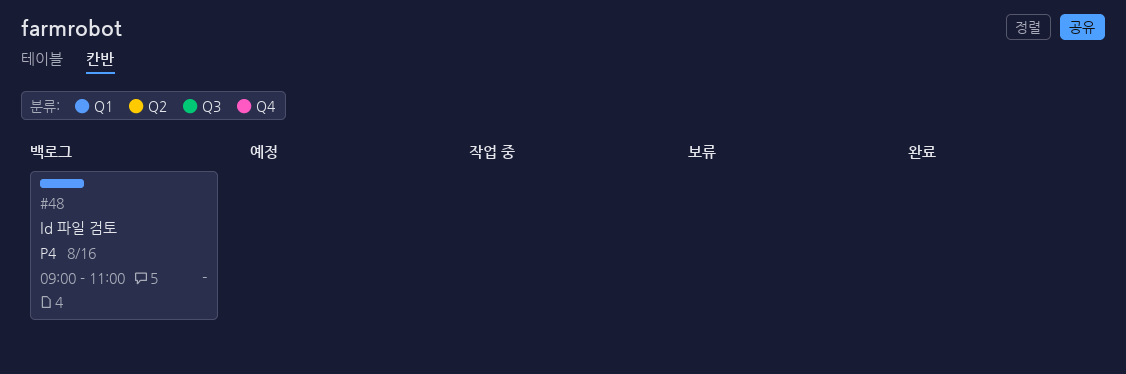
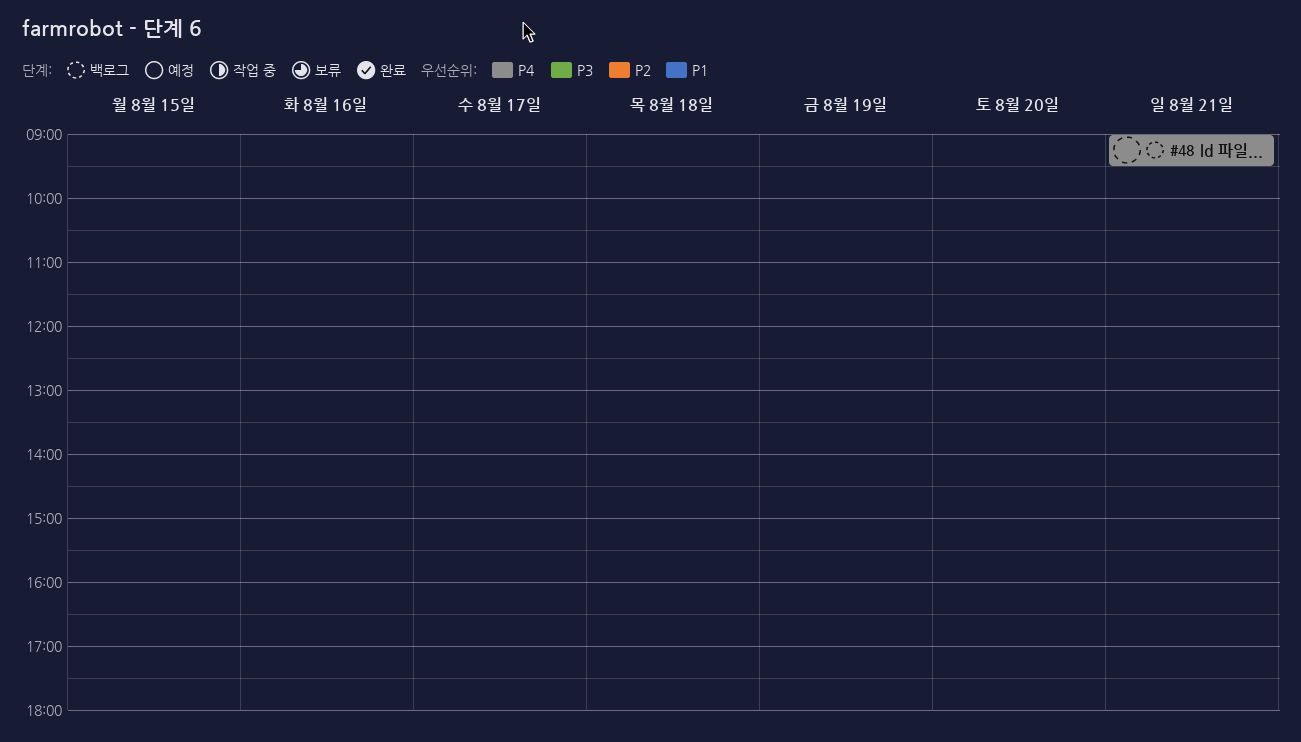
#48, day: Aug 16 -> Aug 21
#48, ends: 11:00 -> 09:30

